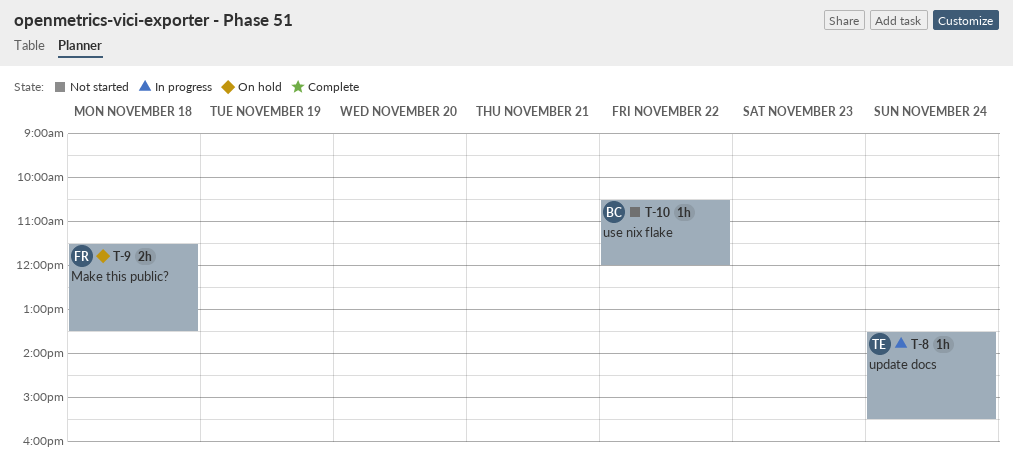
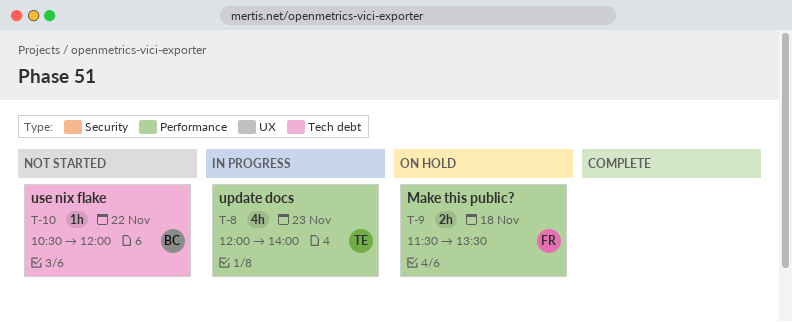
T-8, estimate: 1h -> 4h
T-8, day: Nov 24 -> Nov 23
T-8, begins: 13:30 -> 12:00
T-8, ends: 15:30 -> 14:00

